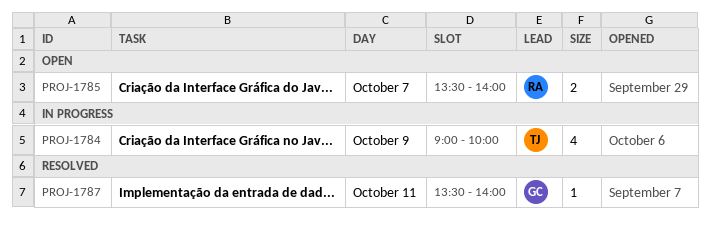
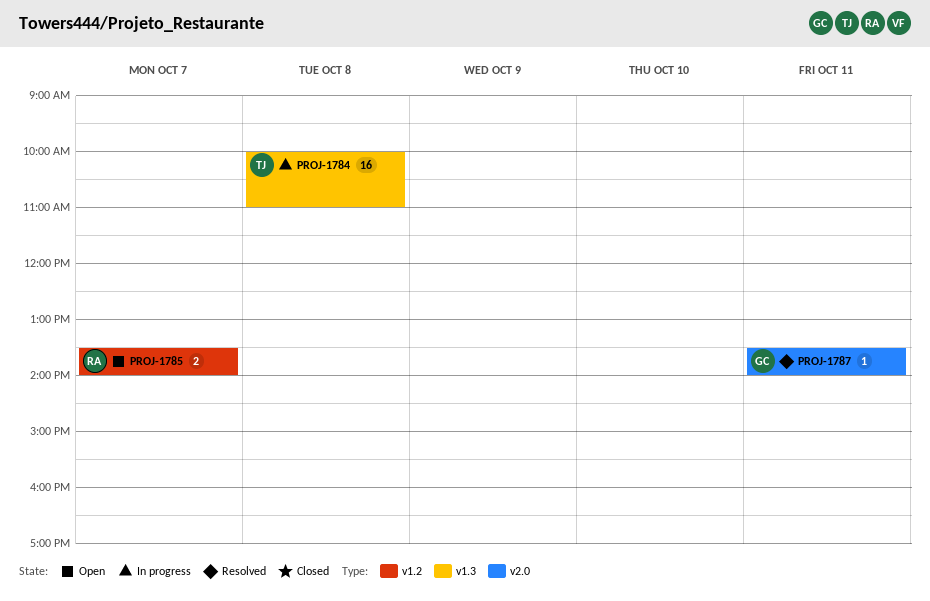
PROJ-1784, estimate: 4 -> 16
PROJ-1784, day: Oct 9 -> Oct 8
PROJ-1784, begins: 09:00 -> 10:00
PROJ-1784, ends: 10:00 -> 11:00

